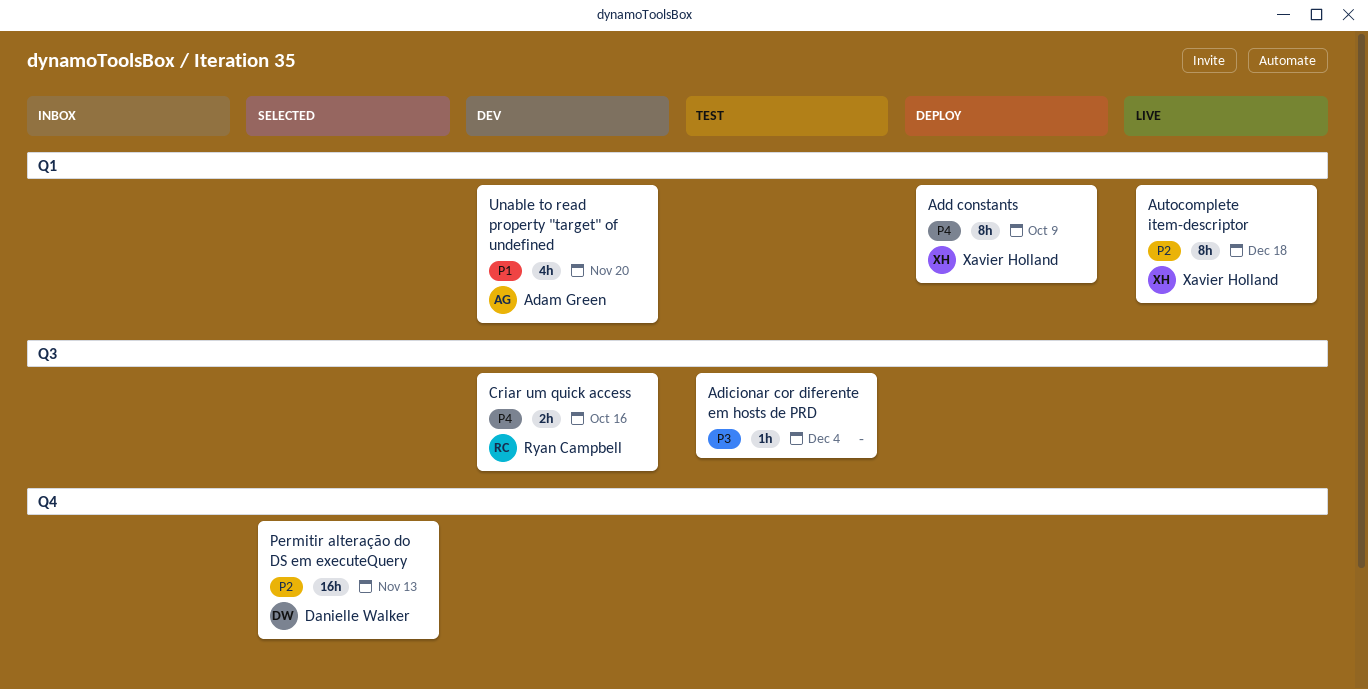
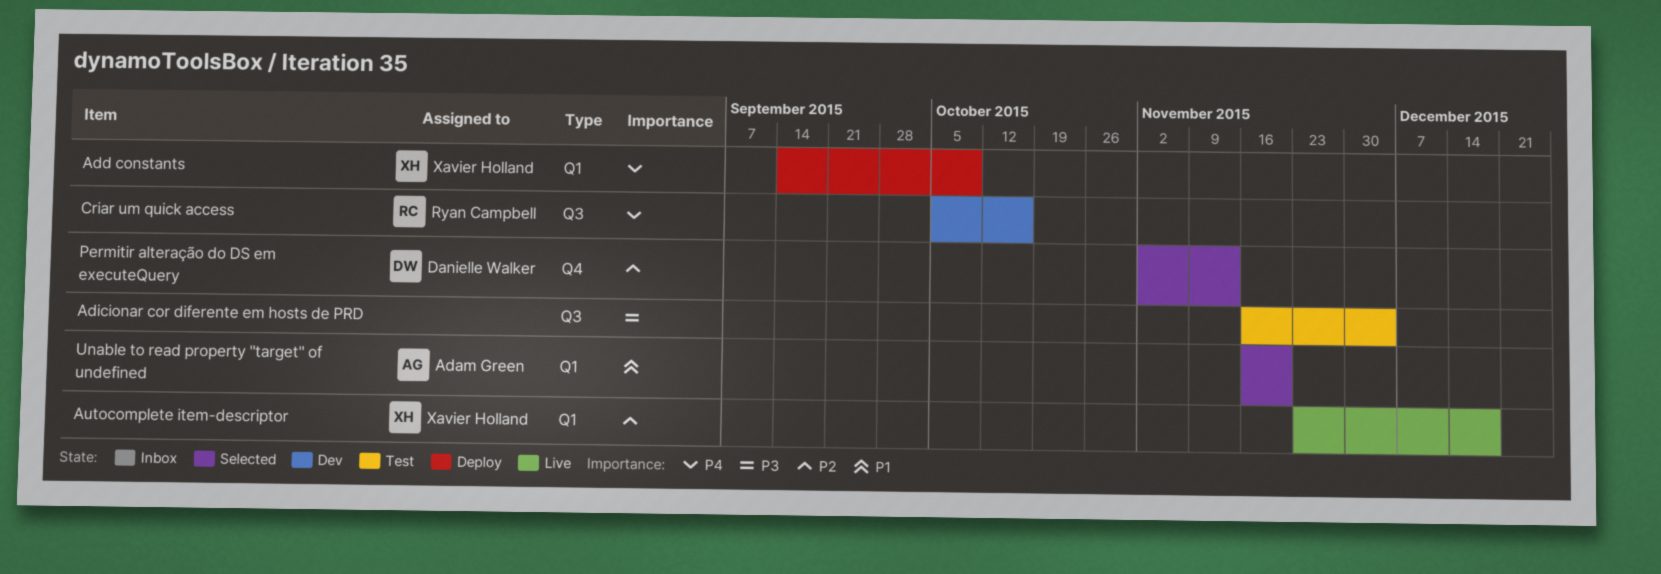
Unable to read property "target" of undefined, status: Dev -> Selected

